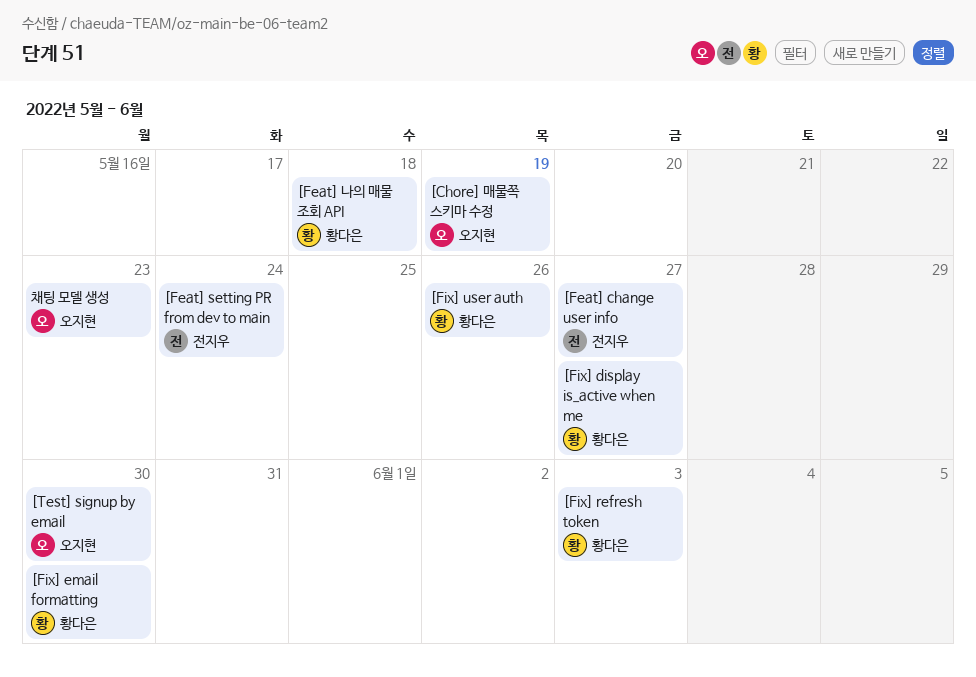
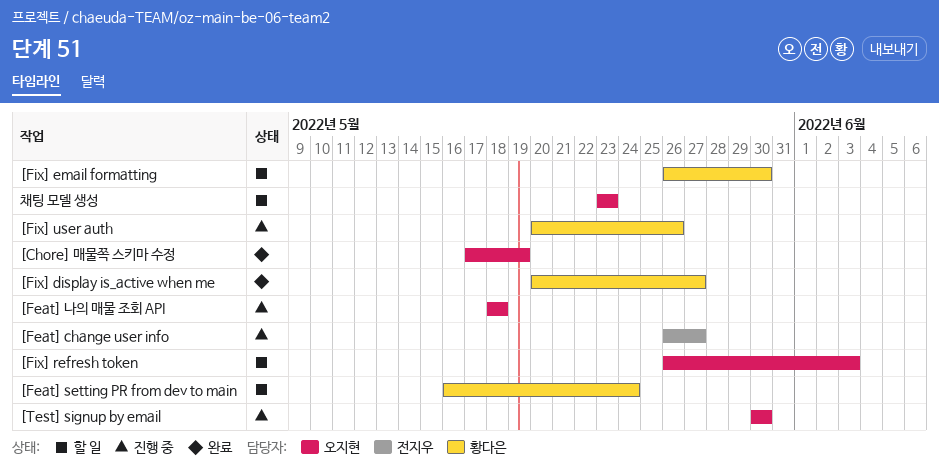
[Feat] setting PR from dev to main, owner: 전지우 -> 황다은
[Feat] 나의 매물 조회 API, owner: 황다은 -> 오지현
[Fix] refresh token, owner: 황다은 -> 오지현

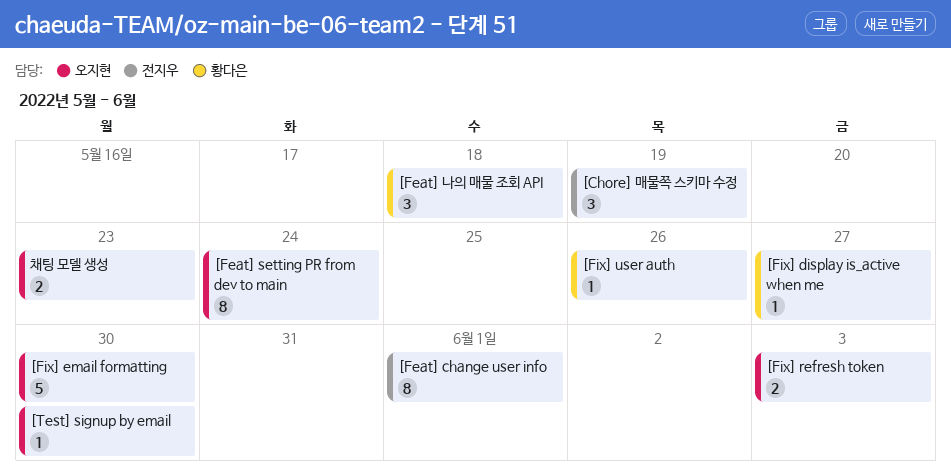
[Chore] 매물쪽 스키마 수정, owner: 오지현 -> 전지우
[Feat] change user info, due: May 27 -> Jun 1
[Feat] setting PR from dev to main, owner: 황다은 -> 오지현
[Feat] 나의 매물 조회 API, owner: 오지현 -> 황다은
[Fix] email formatting, owner: 황다은 -> 오지현

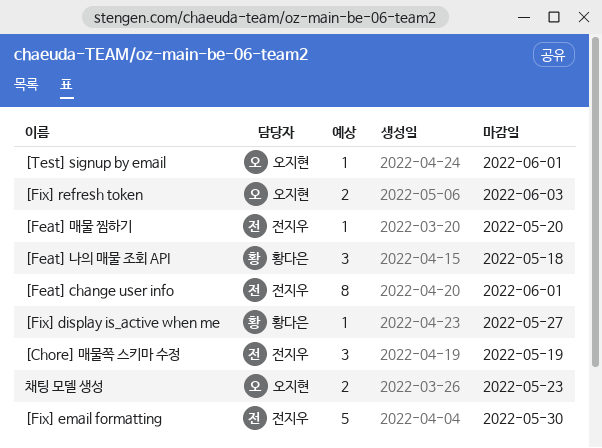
[Feat] setting PR from dev to main: present -> none
[Feat] 매물 찜하기: none -> present
[Fix] email formatting, owner: 오지현 -> 전지우
[Fix] user auth: present -> none
[Test] signup by email, due: May 30 -> Jun 1

